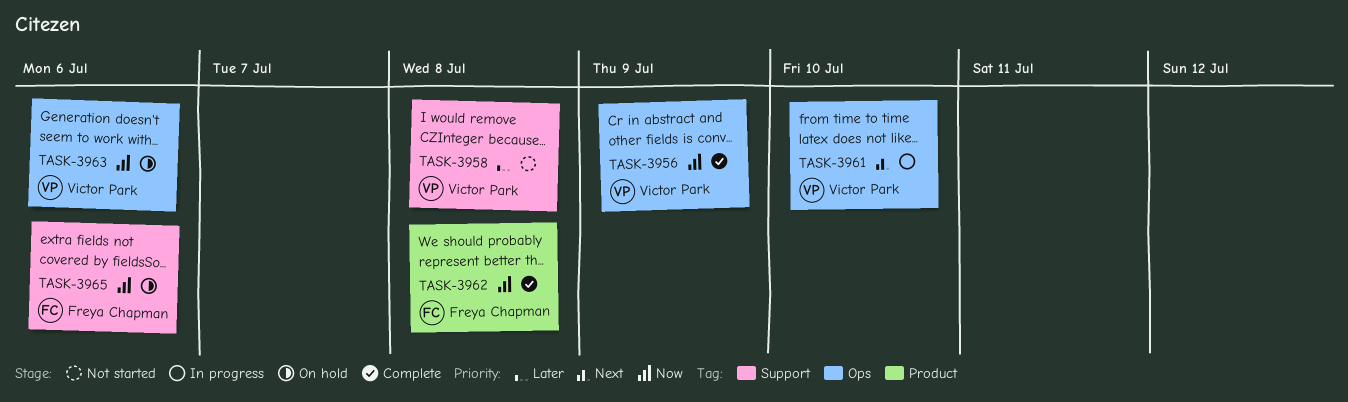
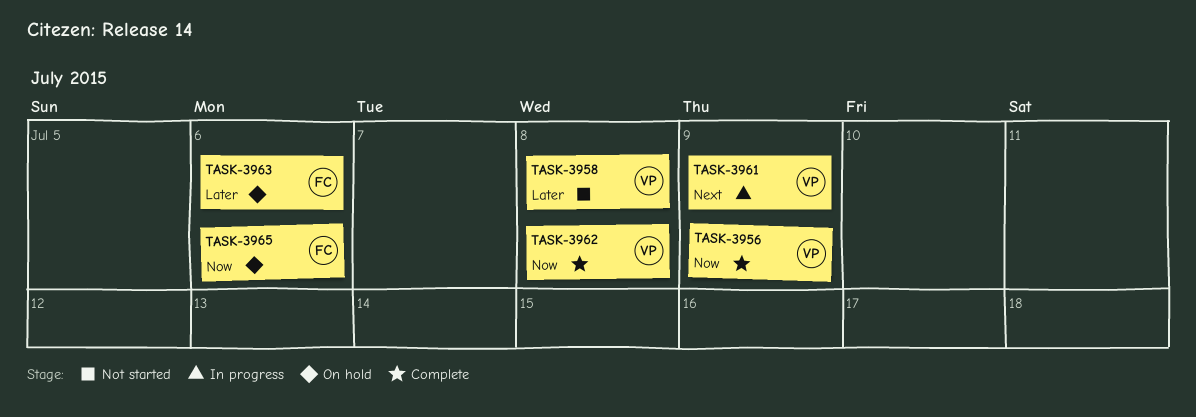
TASK-3961, due: Jul 10 -> Jul 9
TASK-3962, owner: Freya Chapman -> Victor Park
TASK-3963, owner: Victor Park -> Freya Chapman
TASK-3963, priority: Now -> Later

